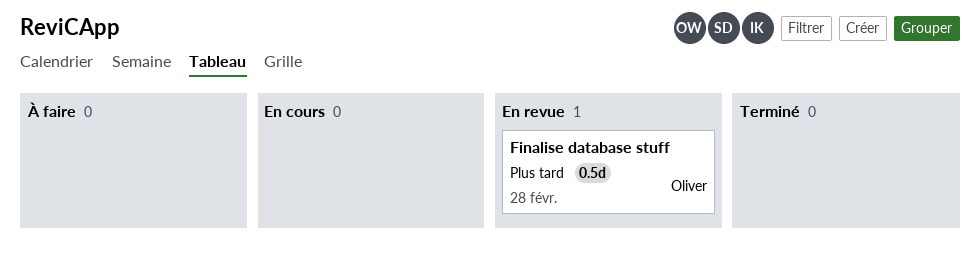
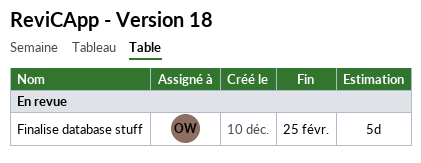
Finalise database stuff, estimate: 0.5d -> 5d
Finalise database stuff, due: Feb 28 -> Feb 25

